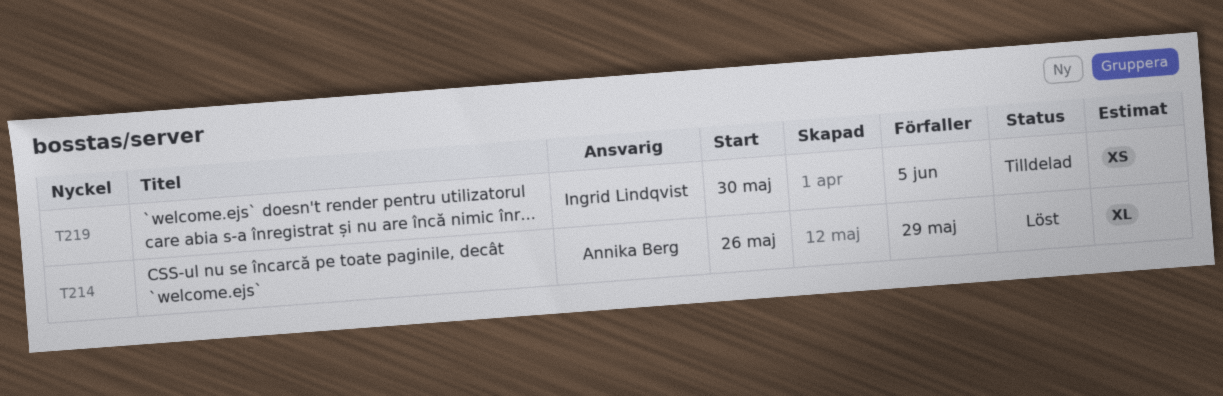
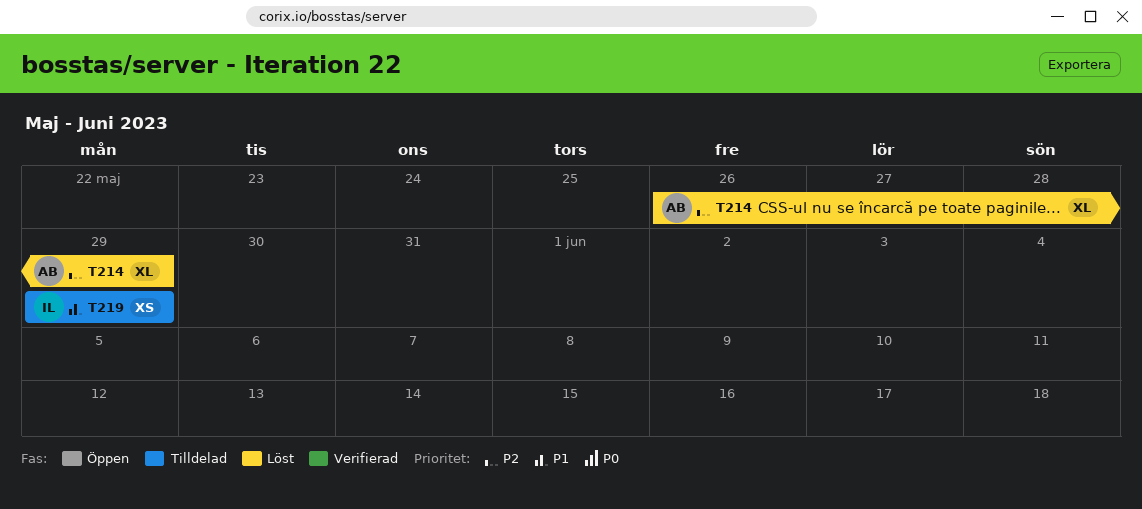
T219, start: May 30 -> May 29
T219, due: Jun 5 -> May 29

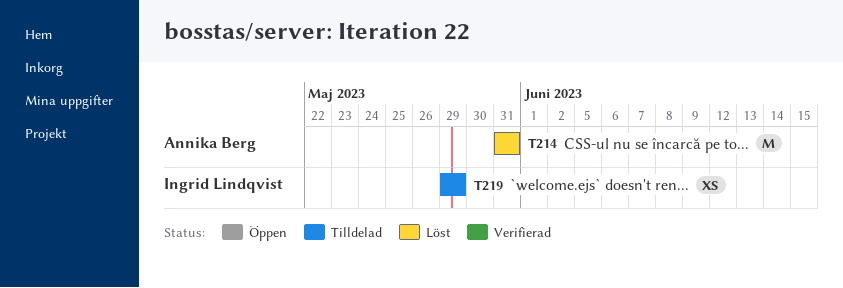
T214, estimate: XL -> M
T214, start: May 26 -> May 31
T214, due: May 29 -> May 31

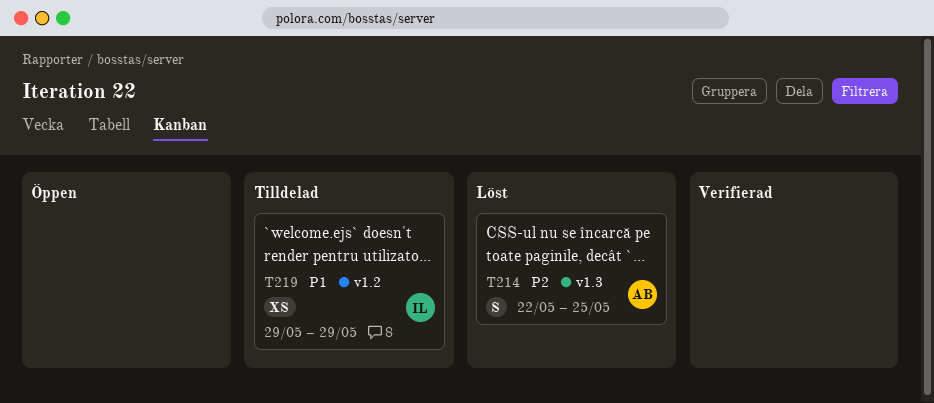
T214, estimate: M -> S
T214, start: May 31 -> May 22
T214, due: May 31 -> May 25

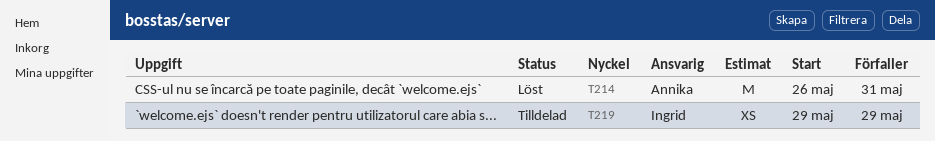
T214, estimate: S -> M
T214, start: May 22 -> May 26
T214, due: May 25 -> May 31

